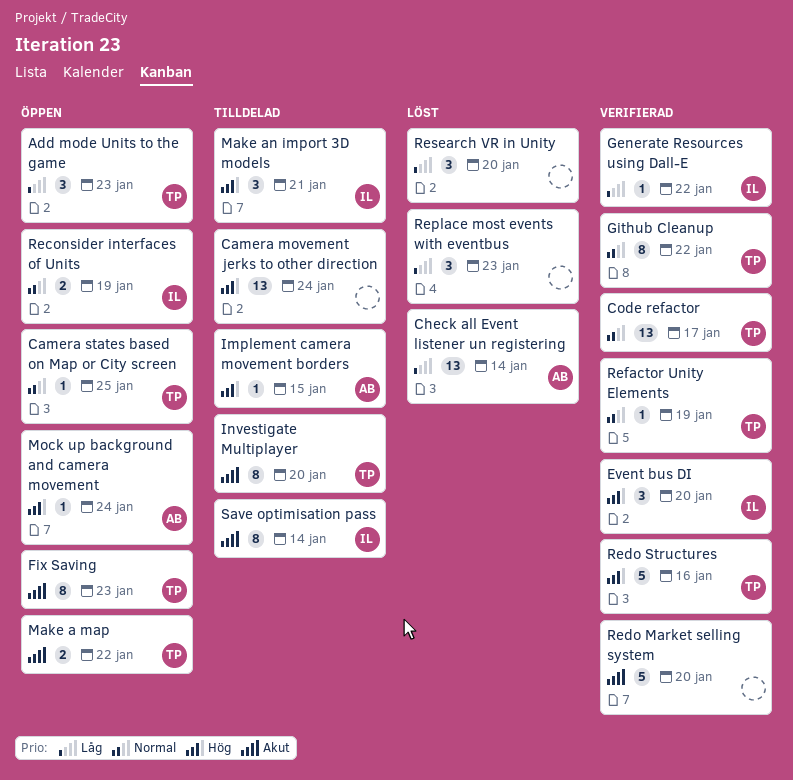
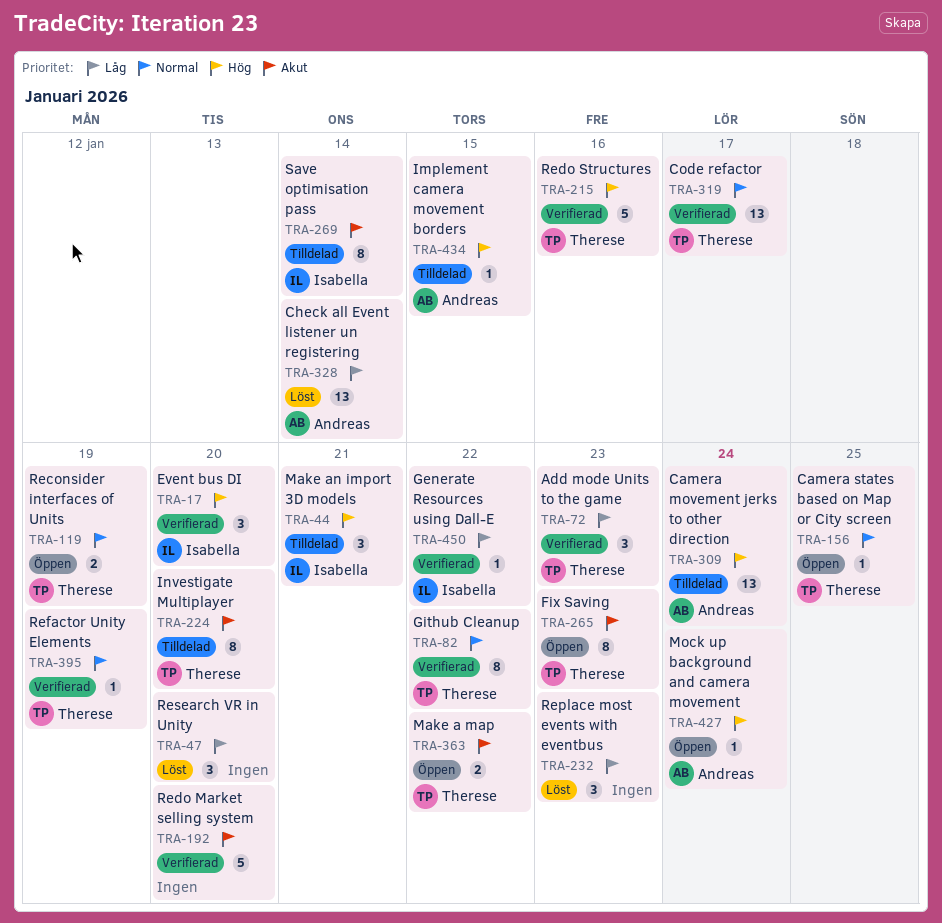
Add mode Units to the game, status: Öppen -> Verifierad
Camera movement jerks to other direction, owner: none -> Andreas
Reconsider interfaces of Units, owner: Isabella -> Therese

